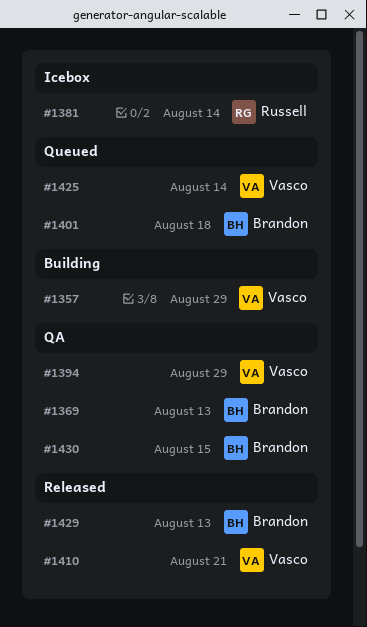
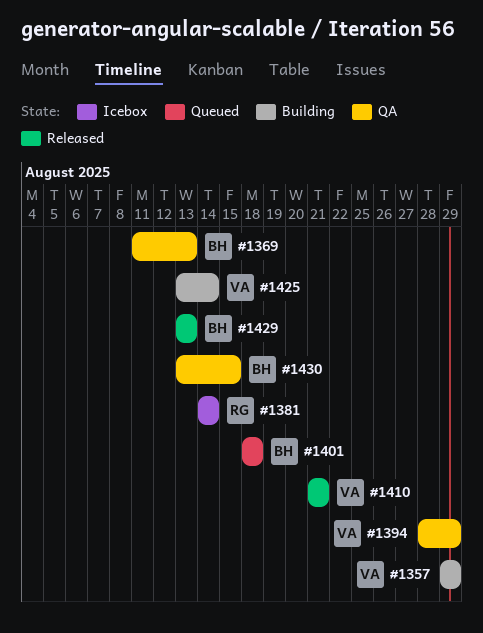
#1425, status: Queued -> Building

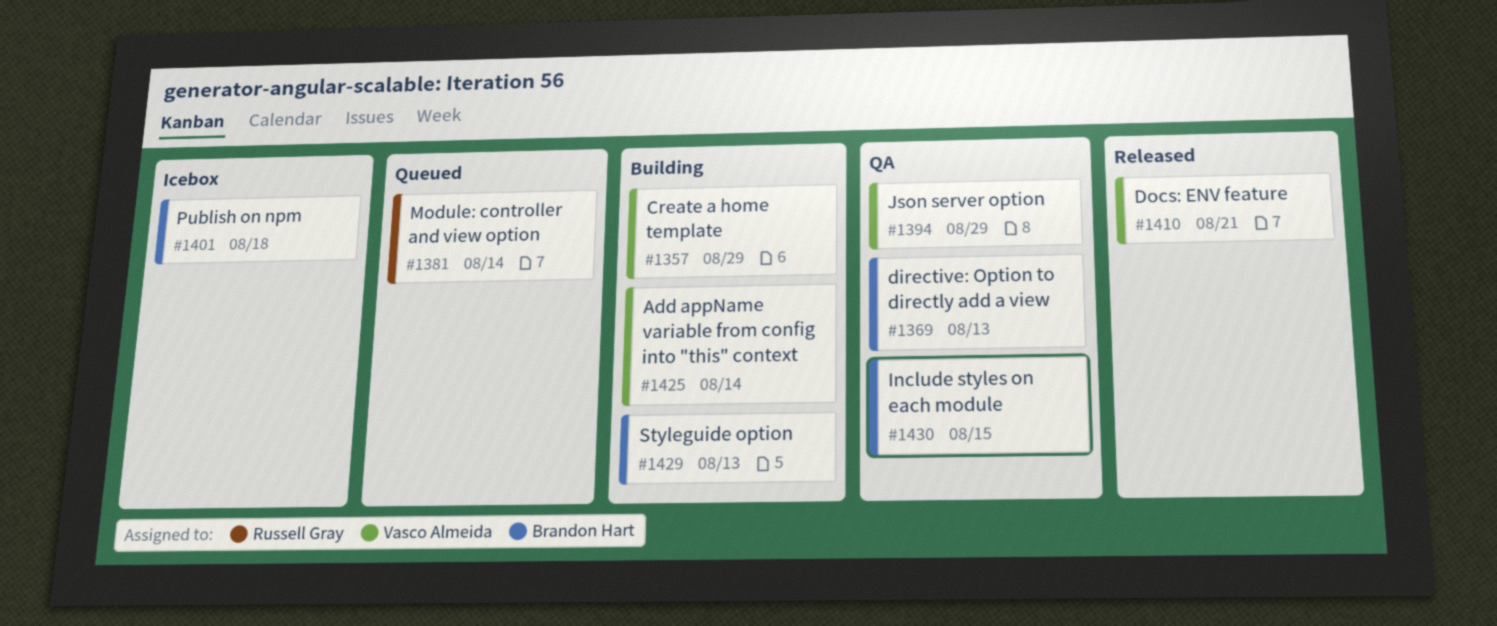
#1381, status: Icebox -> Queued
#1401, status: Queued -> Icebox
#1429, status: Released -> Building

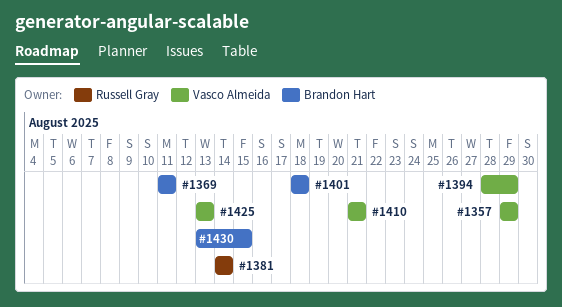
#1369, due: Aug 13 -> Aug 11
#1425, due: Aug 14 -> Aug 13
#1429: present -> none

